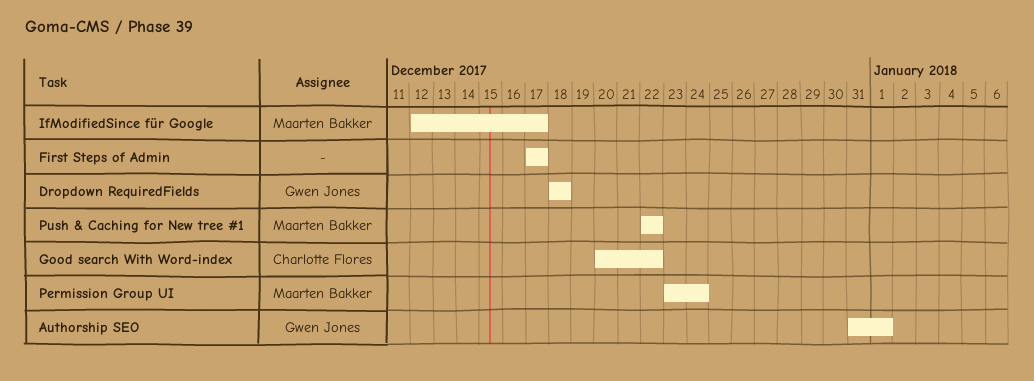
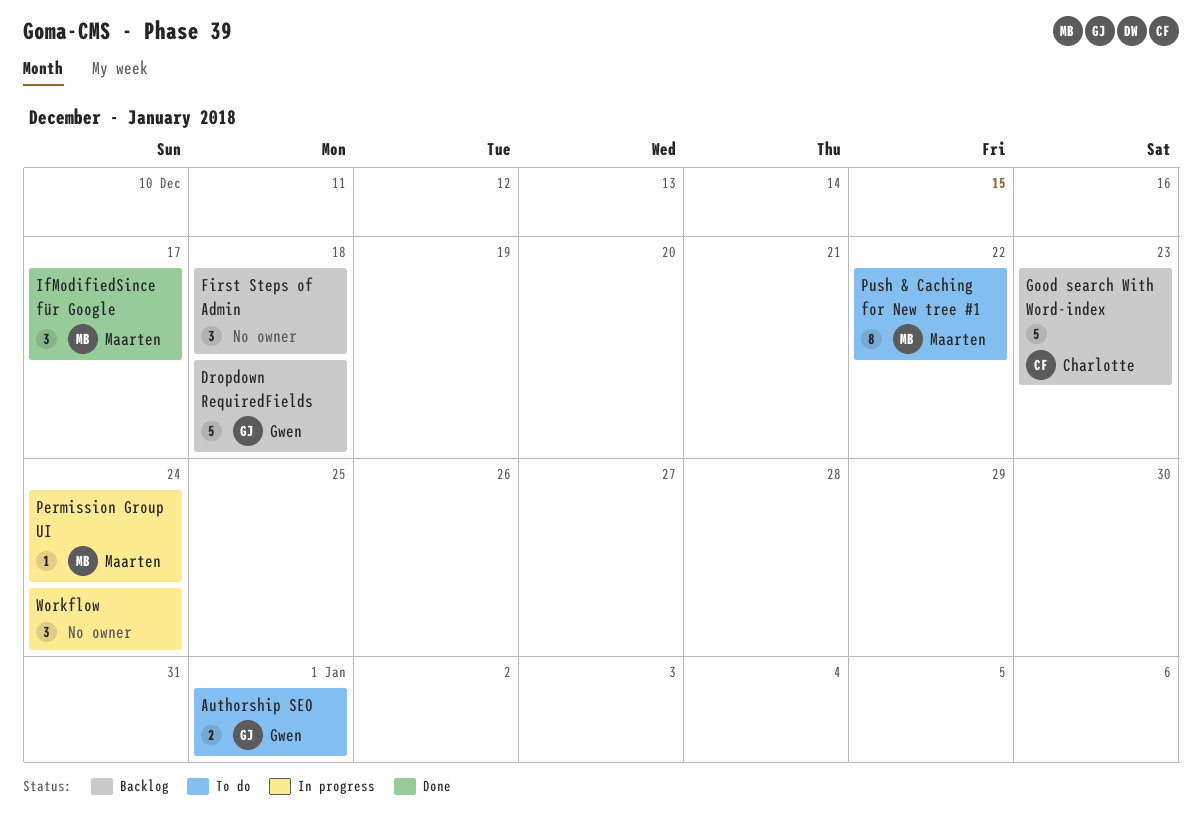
First Steps of Admin, due: Dec 17 -> Dec 18
Good search With Word-index, due: Dec 22 -> Dec 23
Workflow: none -> present

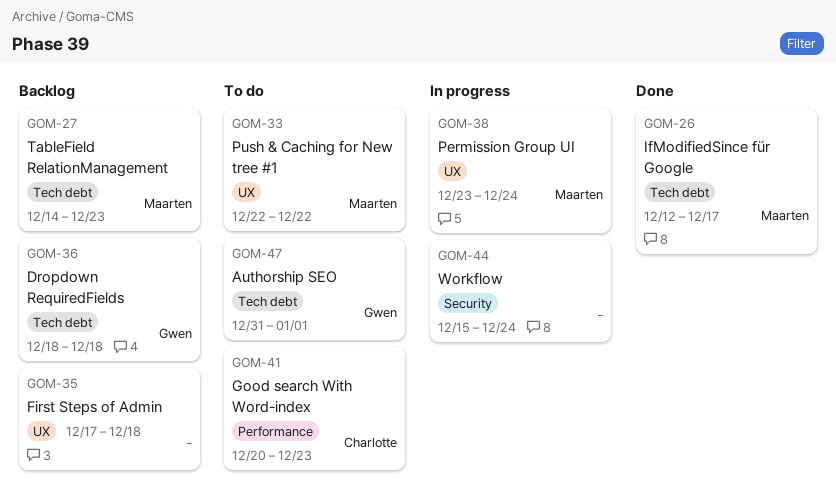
Good search With Word-index, status: Backlog -> To do
TableField RelationManagement: none -> present

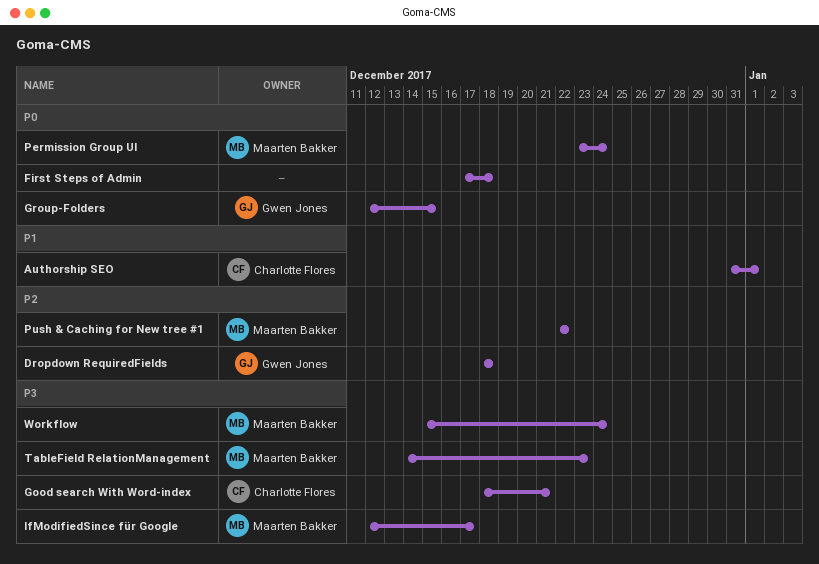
Authorship SEO, owner: Gwen Jones -> Charlotte Flores
Good search With Word-index, start: Dec 20 -> Dec 18
Good search With Word-index, due: Dec 23 -> Dec 21
Group-Folders: none -> present
Workflow, owner: none -> Maarten Bakker

